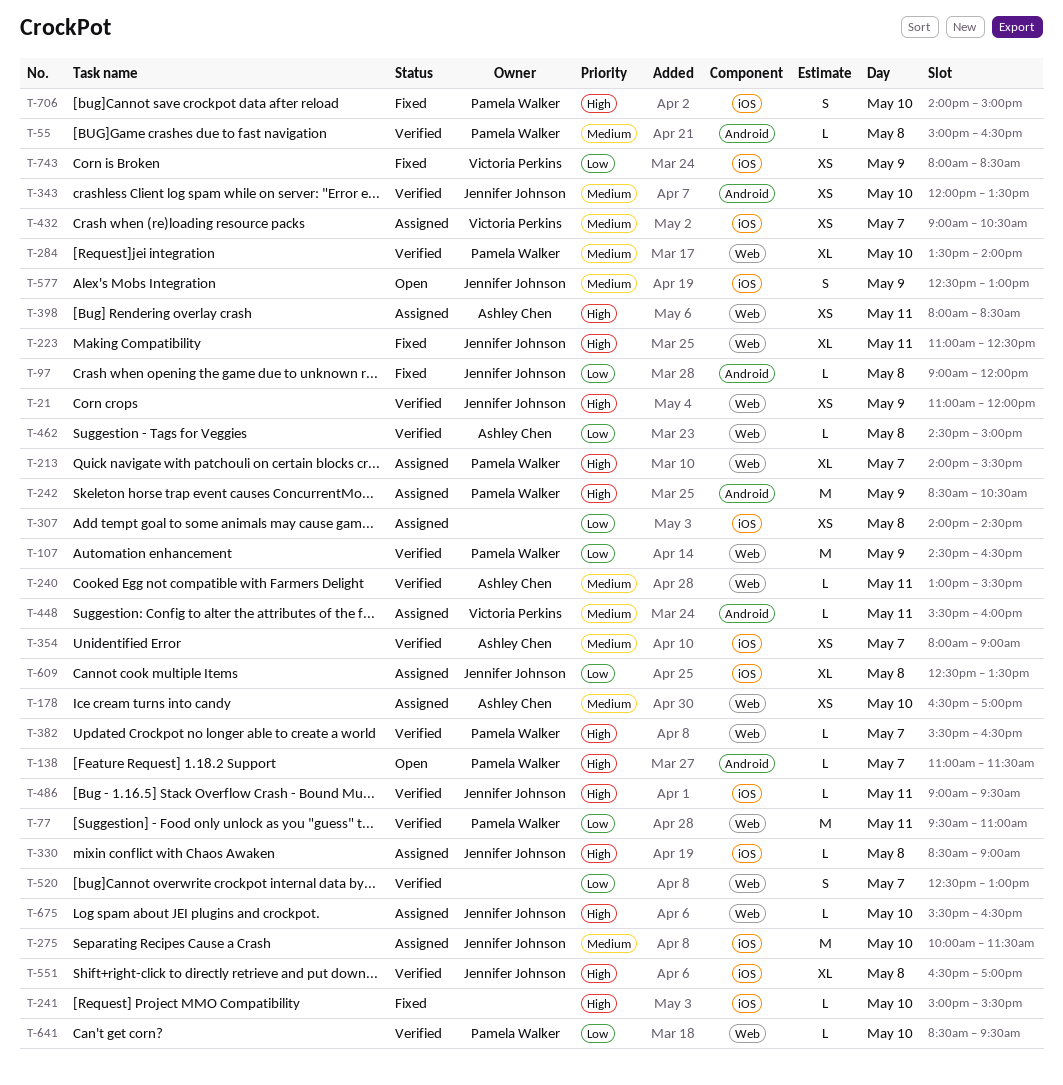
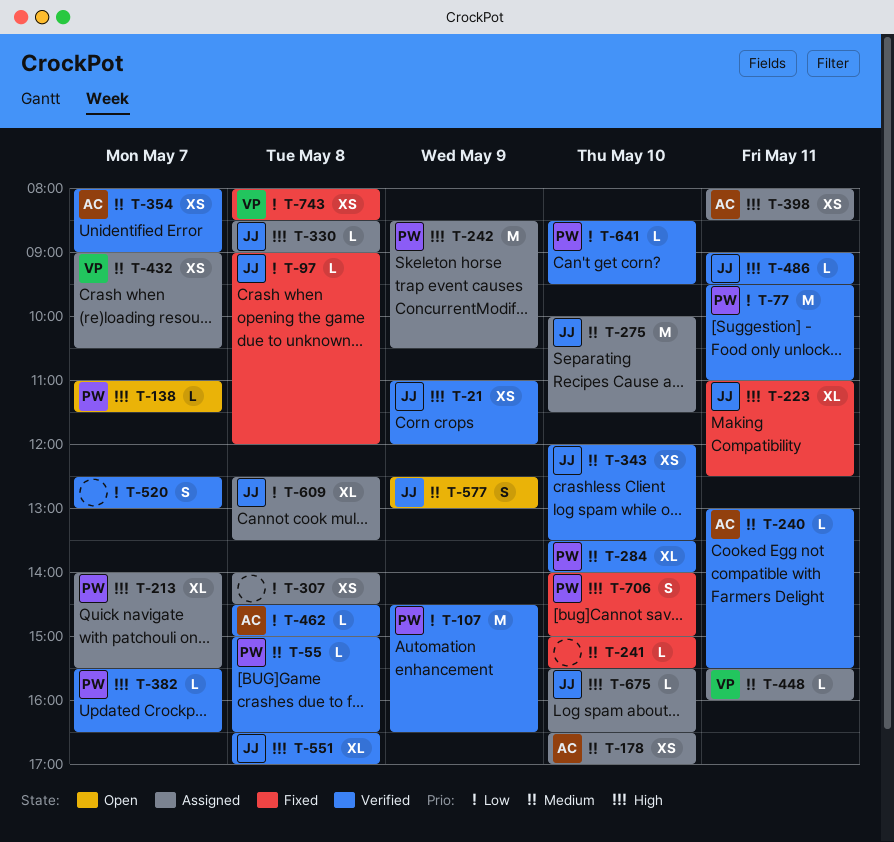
T-241, priority: High -> Medium
T-743, day: May 9 -> May 8

